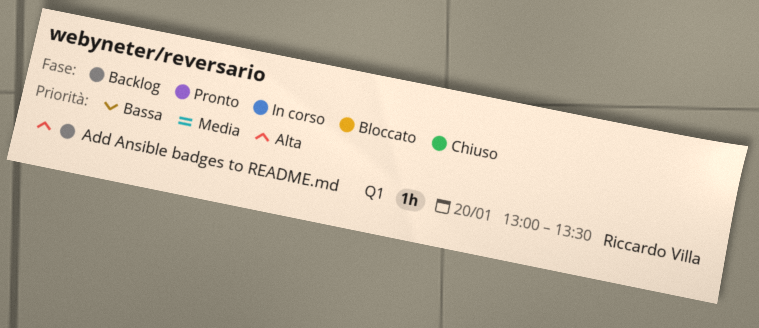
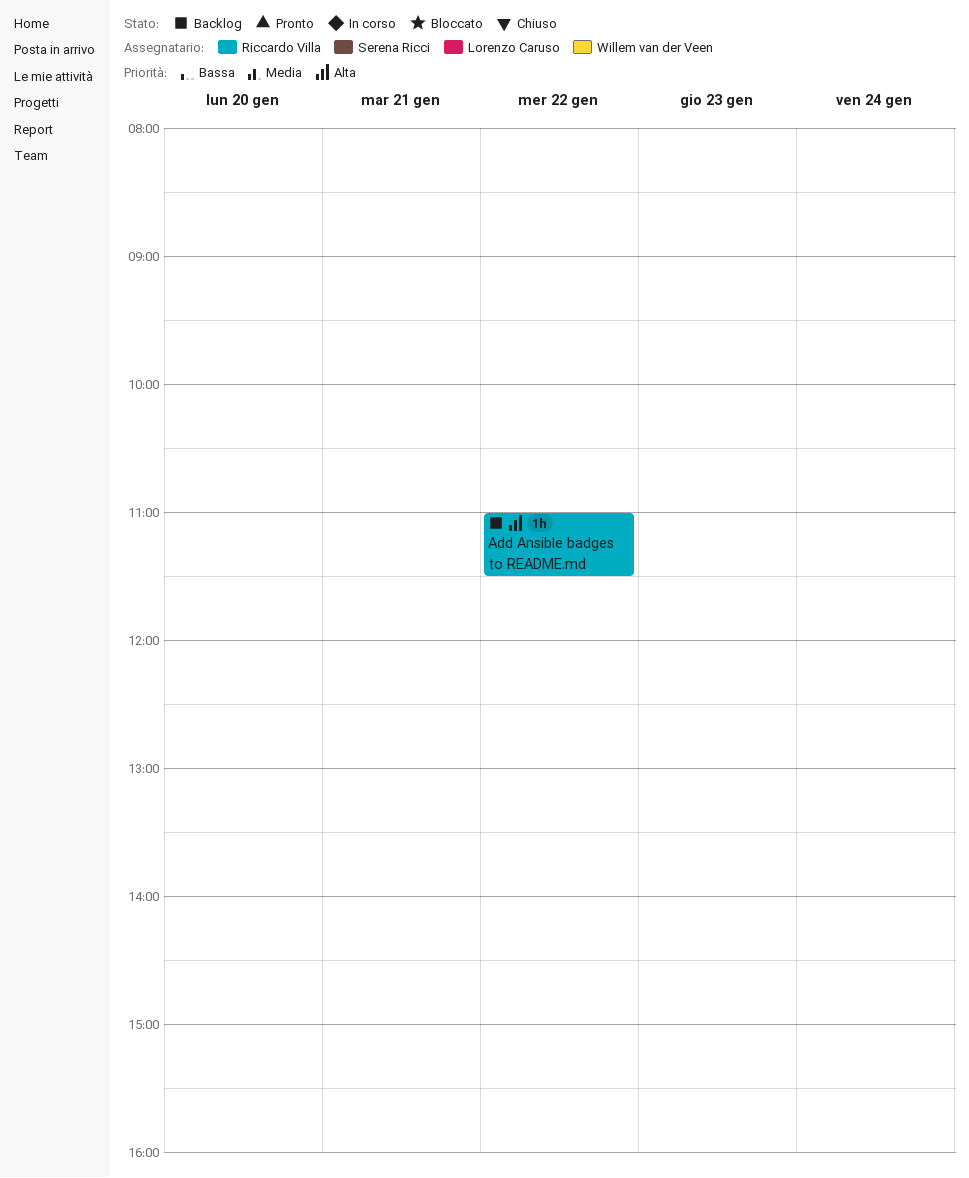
Add Ansible badges to README.md, day: Jan 20 -> Jan 22
Add Ansible badges to README.md, begins: 13:00 -> 11:00
Add Ansible badges to README.md, ends: 13:30 -> 11:30

